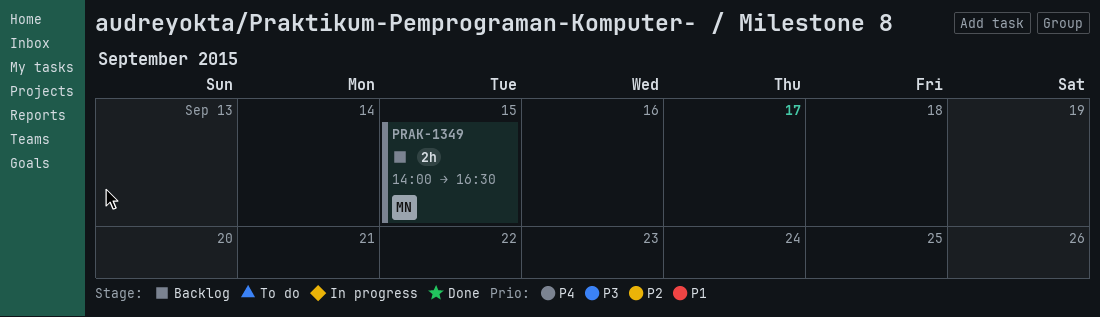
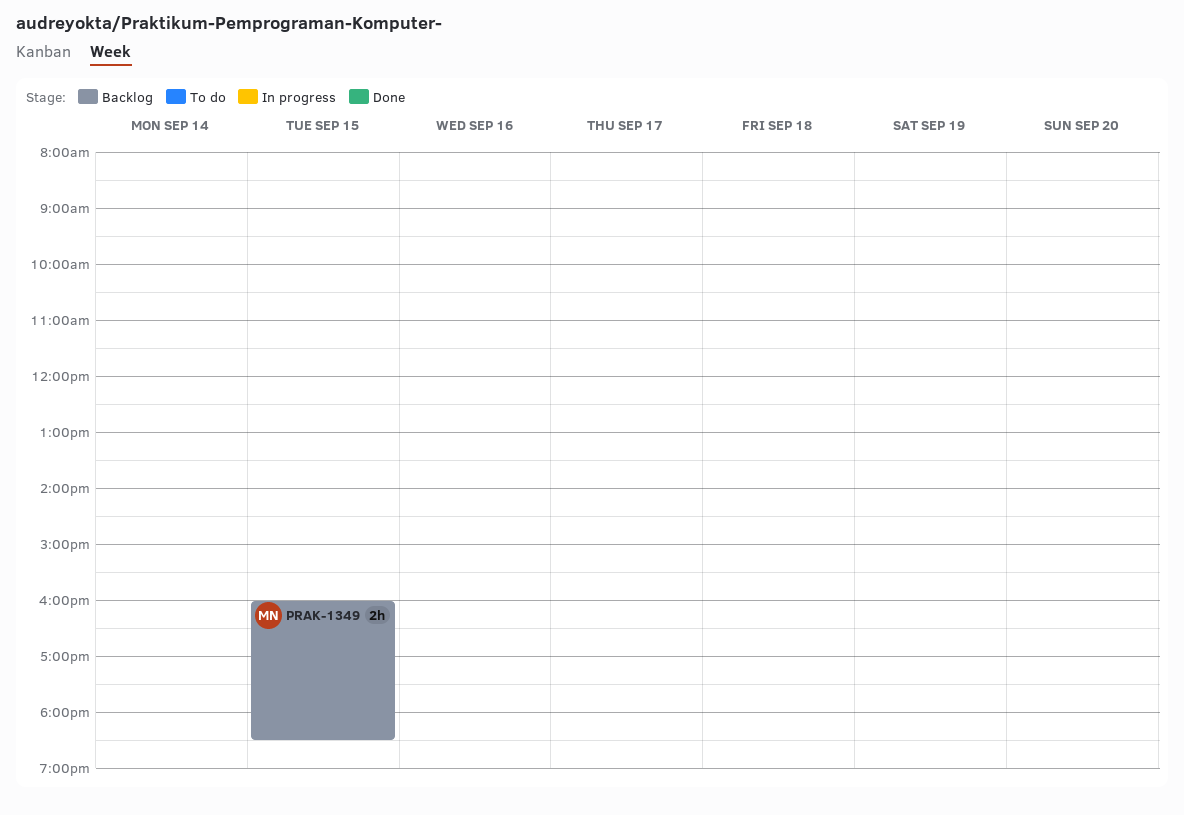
PRAK-1349, begins: 14:00 -> 16:00
PRAK-1349, ends: 16:30 -> 18:30

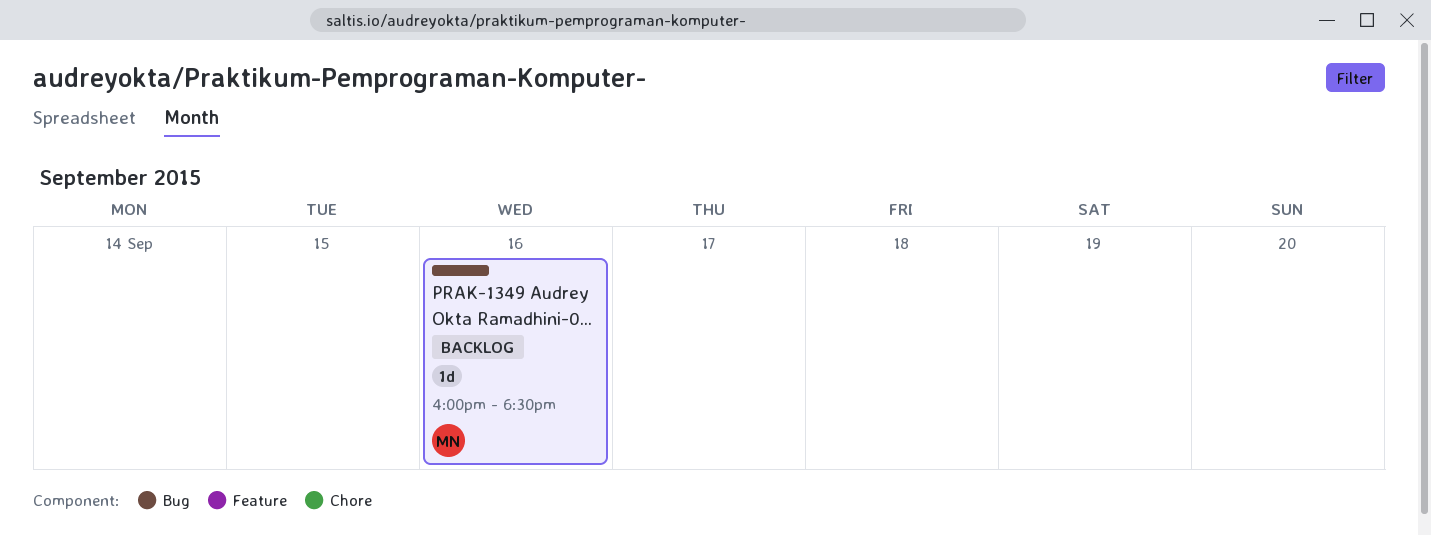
PRAK-1349, estimate: 2h -> 1d
PRAK-1349, day: Sep 15 -> Sep 16

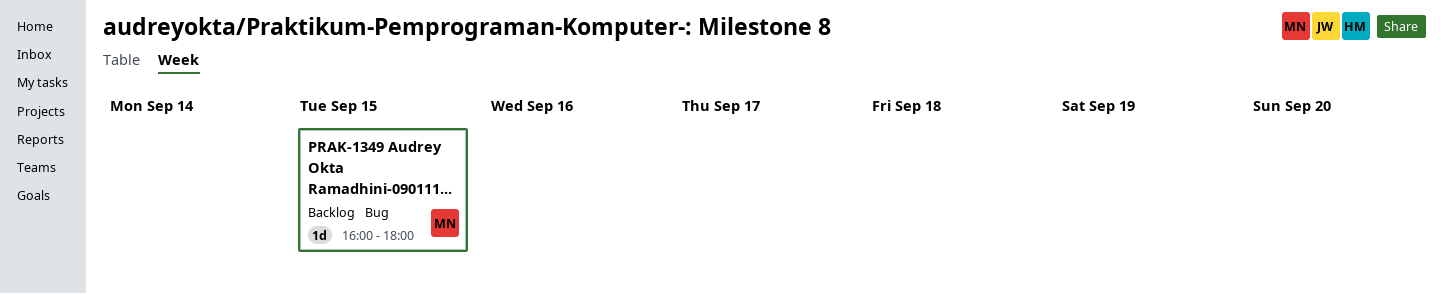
PRAK-1349, day: Sep 16 -> Sep 15
PRAK-1349, ends: 18:30 -> 18:00

